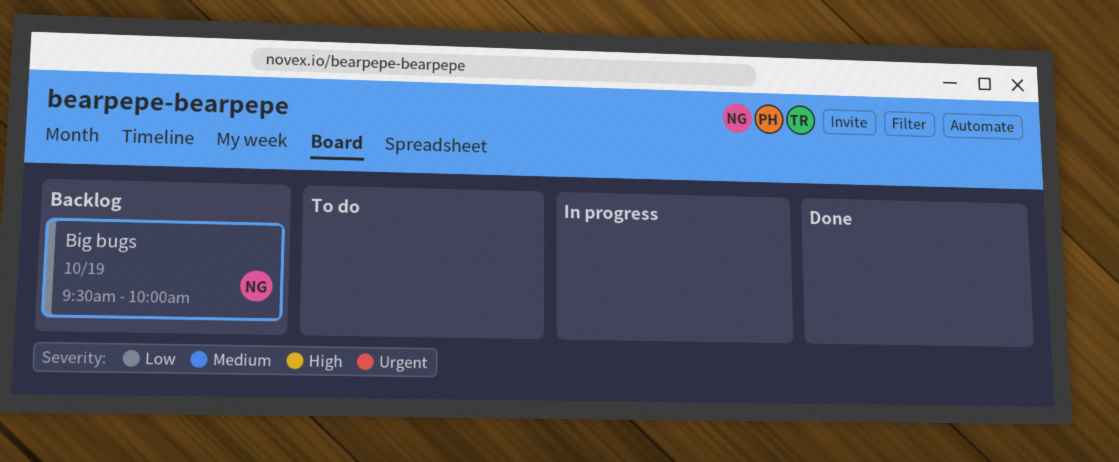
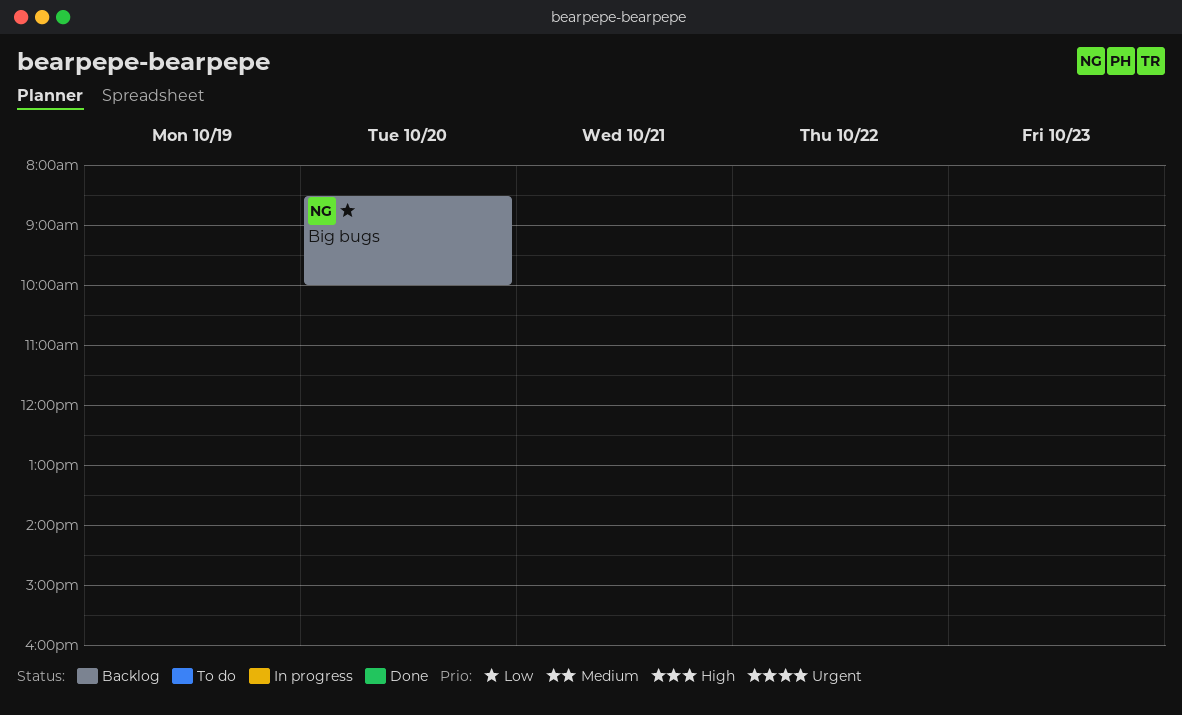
Big bugs, day: Oct 19 -> Oct 20
Big bugs, begins: 09:30 -> 08:30

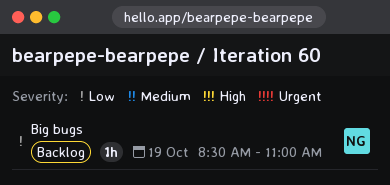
Big bugs, day: Oct 20 -> Oct 19
Big bugs, ends: 10:00 -> 11:00

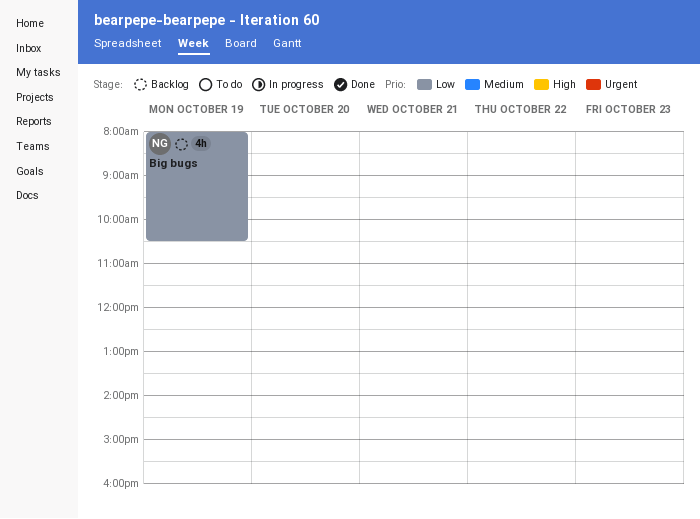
Big bugs, estimate: 1h -> 4h
Big bugs, begins: 08:30 -> 08:00
Big bugs, ends: 11:00 -> 10:30

